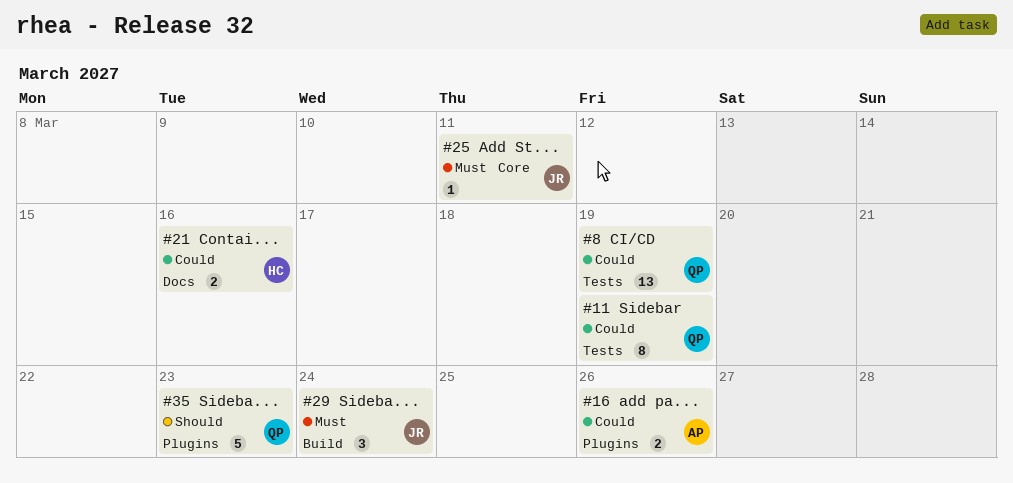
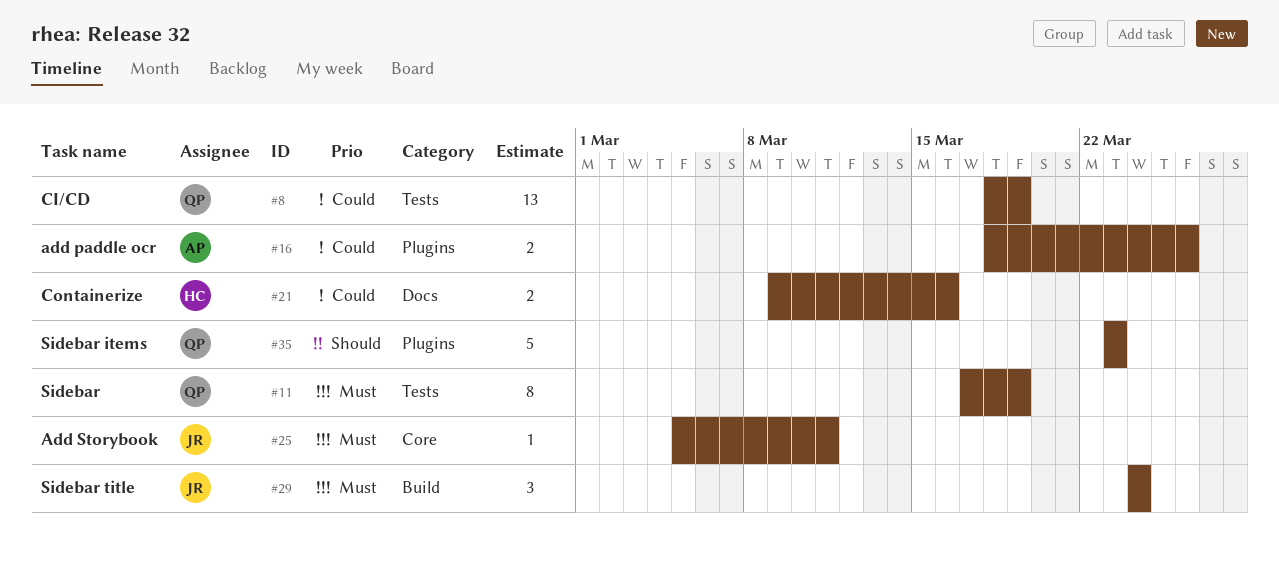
#11, priority: Could -> Must

